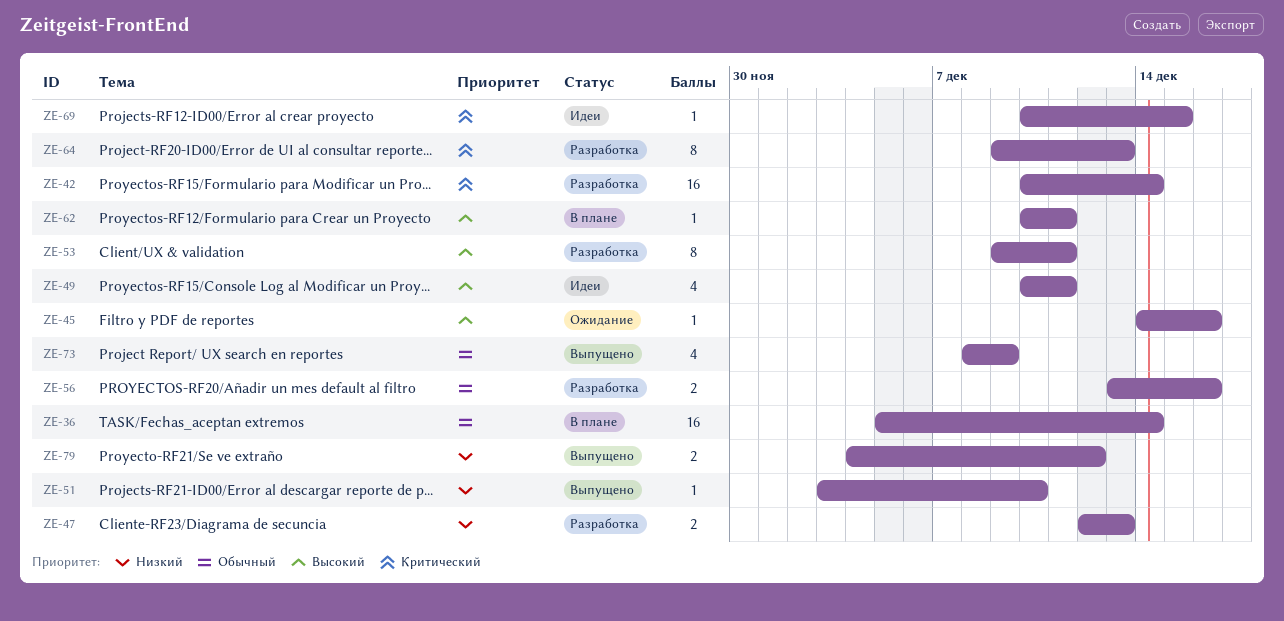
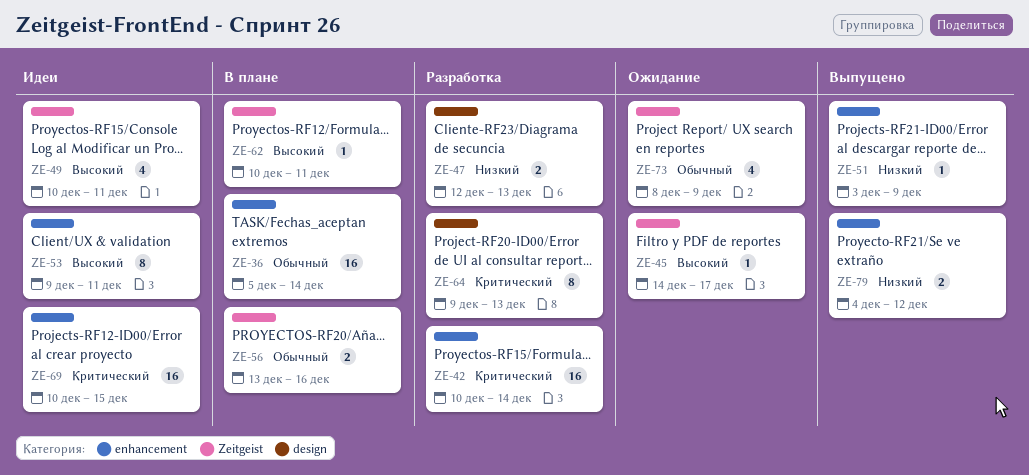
ZE-45, due: Dec 16 -> Dec 17
ZE-51, due: Dec 10 -> Dec 9
ZE-53, status: Разработка -> Идеи
ZE-56, status: Разработка -> В плане
ZE-69, estimate: 1 -> 16
ZE-73, status: Выпущено -> Ожидание

